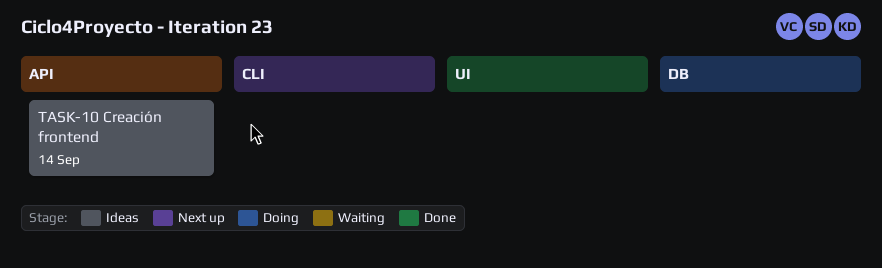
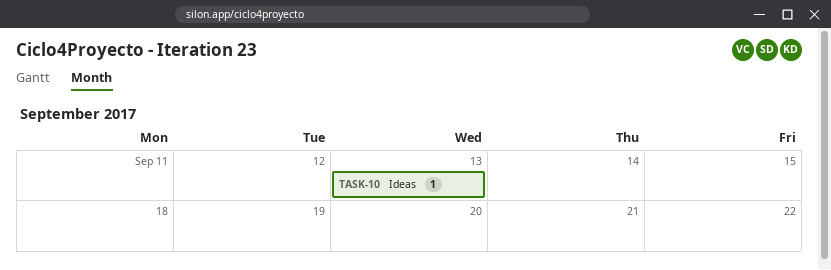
TASK-10, due: Sep 14 -> Sep 13

